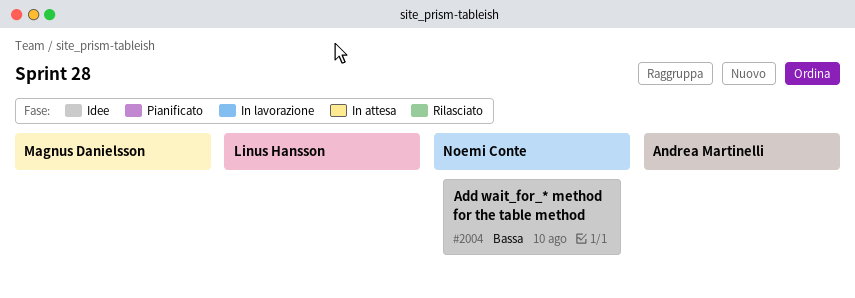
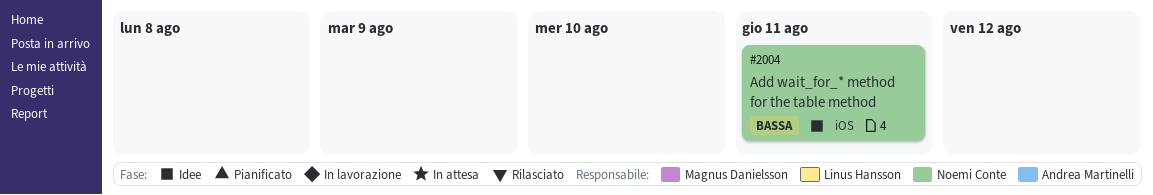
#2004, due: Aug 10 -> Aug 11

